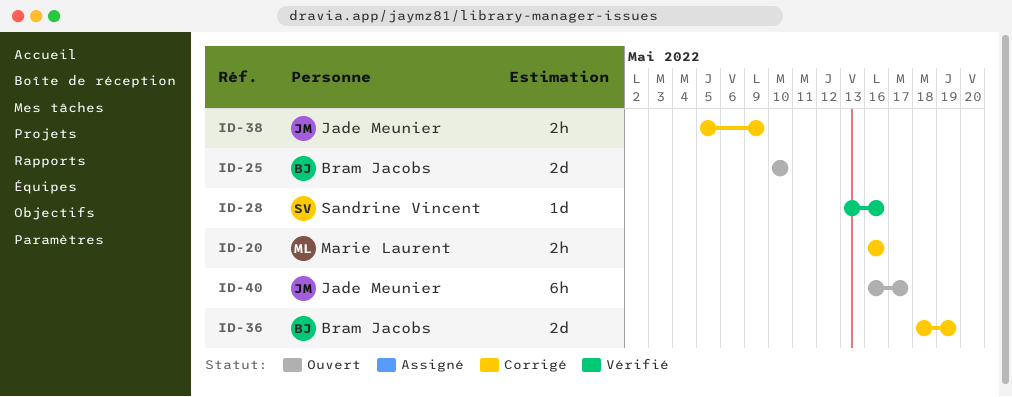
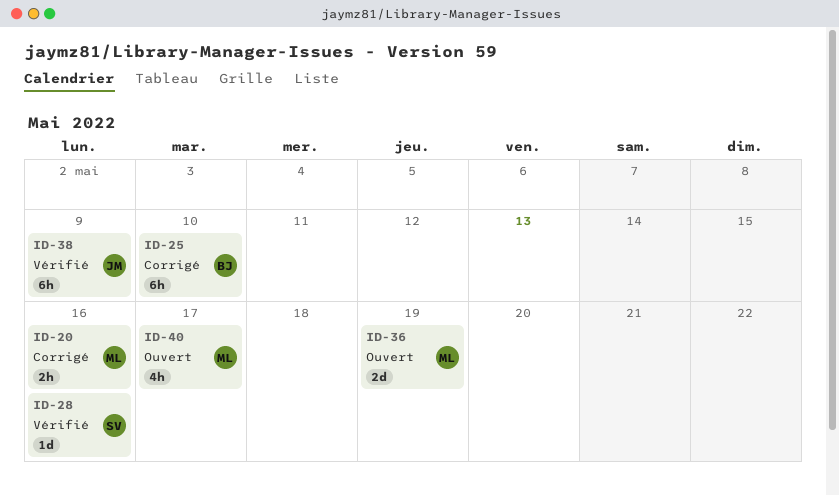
ID-25, status: Ouvert -> Corrigé
ID-25, estimate: 2d -> 6h
ID-36, status: Corrigé -> Ouvert
ID-36, owner: Bram Jacobs -> Marie Laurent
ID-38, status: Corrigé -> Vérifié
ID-38, estimate: 2h -> 6h
ID-40, owner: Jade Meunier -> Marie Laurent
ID-40, estimate: 6h -> 4h

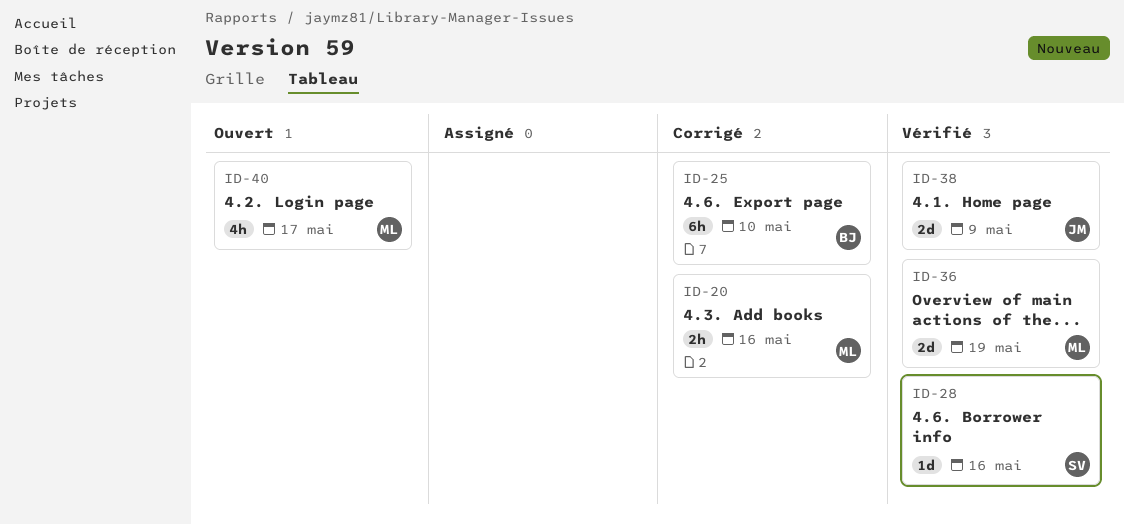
ID-36, status: Ouvert -> Vérifié
ID-38, estimate: 6h -> 2d

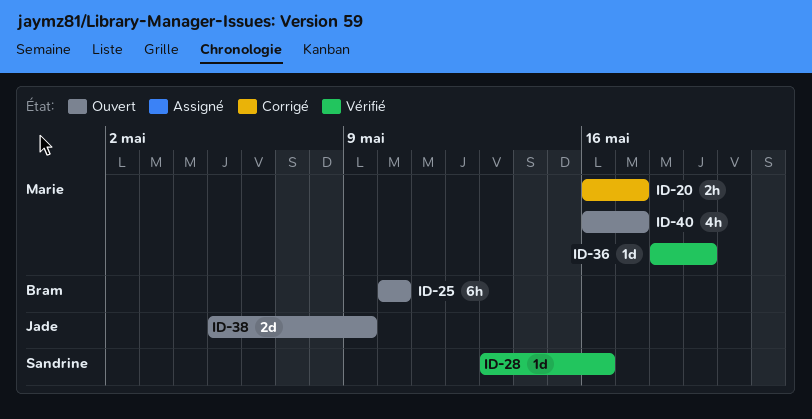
ID-20, due: May 16 -> May 17
ID-25, status: Corrigé -> Ouvert
ID-36, estimate: 2d -> 1d
ID-38, status: Vérifié -> Ouvert

